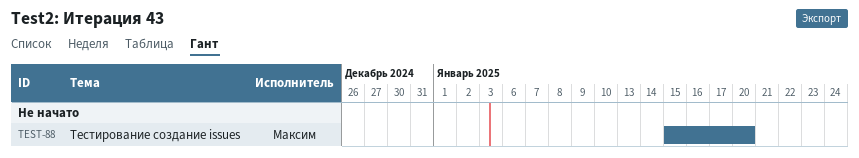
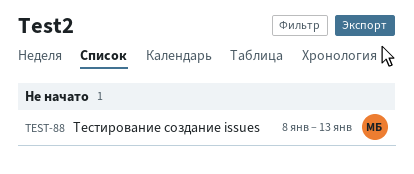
TEST-88, start: Jan 15 -> Jan 8
TEST-88, due: Jan 20 -> Jan 13

